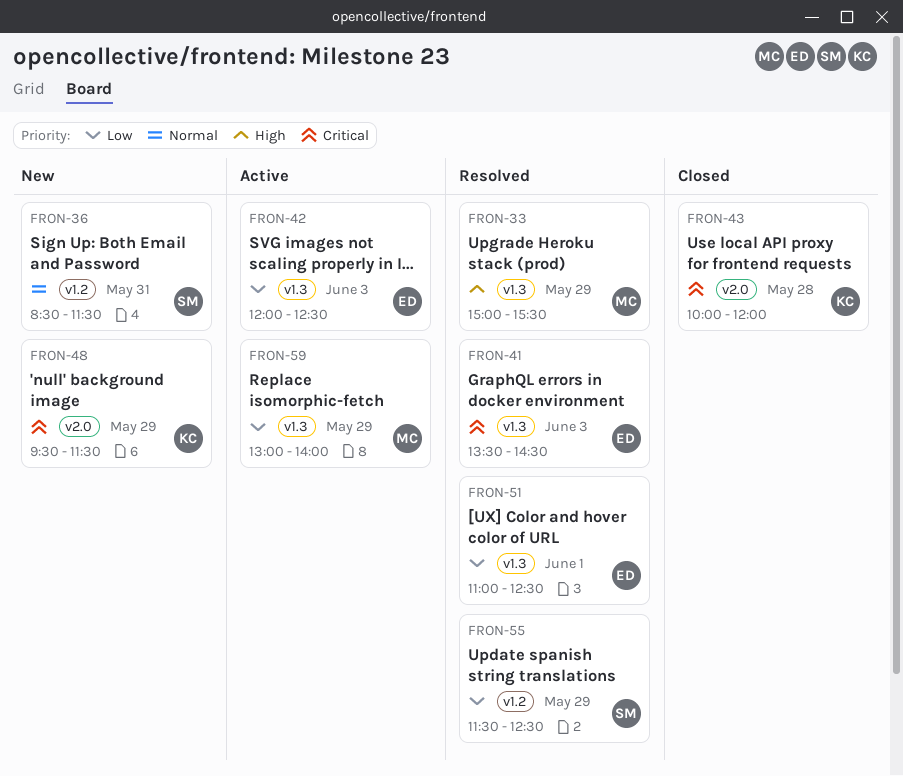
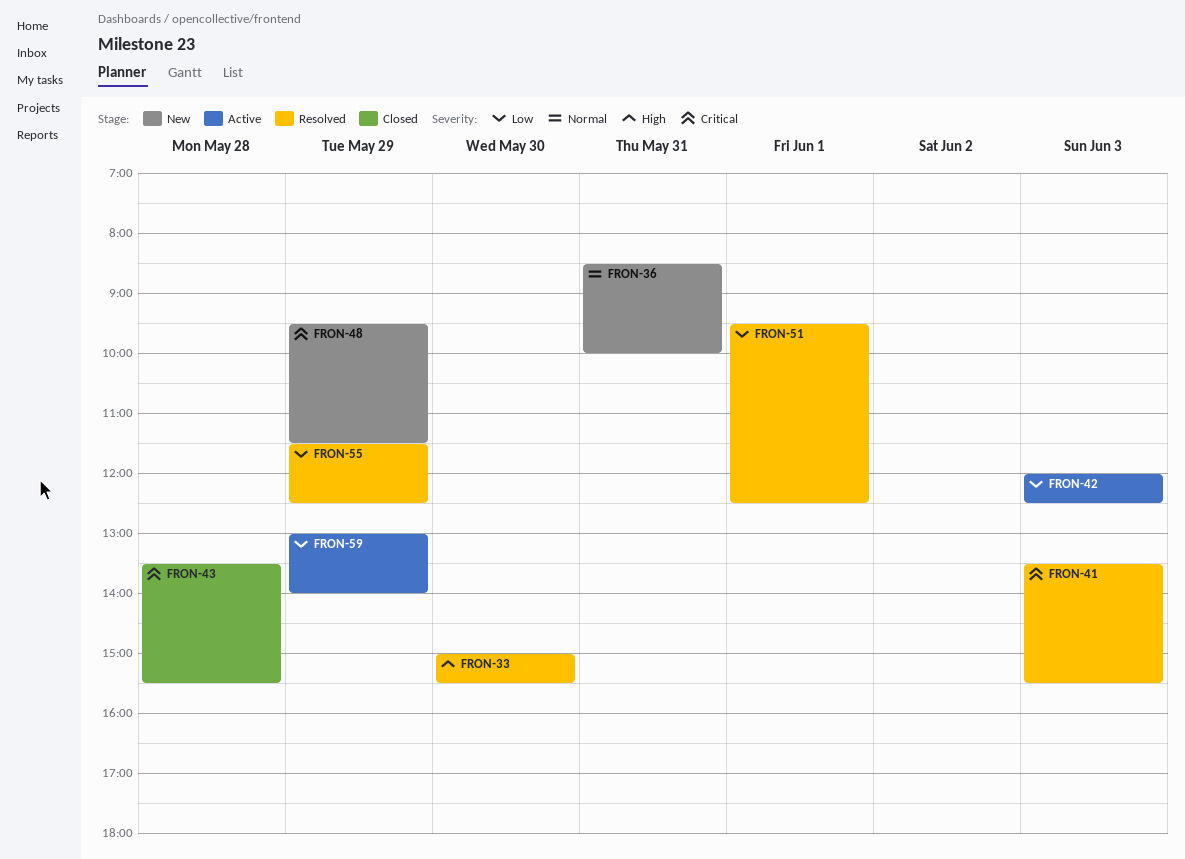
FRON-33, day: May 29 -> May 30
FRON-36, ends: 11:30 -> 10:00
FRON-41, ends: 14:30 -> 15:30
FRON-43, begins: 10:00 -> 13:30
FRON-43, ends: 12:00 -> 15:30
FRON-51, begins: 11:00 -> 09:30

